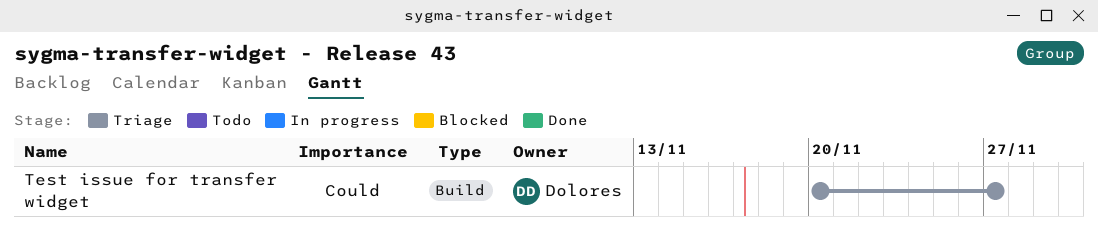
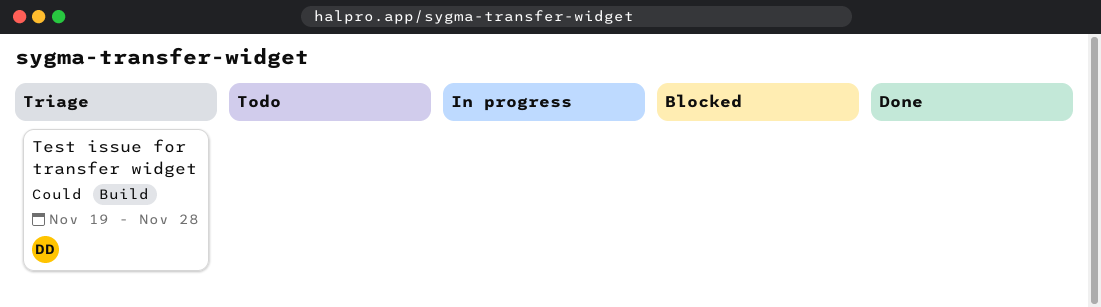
Test issue for transfer widget, start: Nov 20 -> Nov 19
Test issue for transfer widget, due: Nov 27 -> Nov 28

